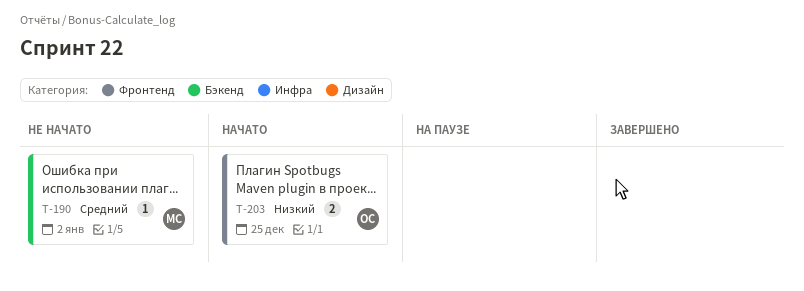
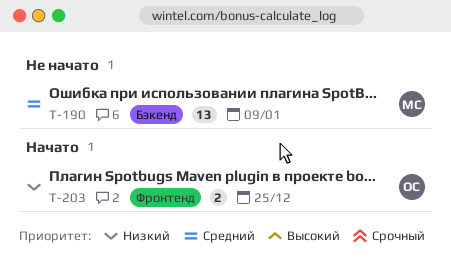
T-190, estimate: 1 -> 13
T-190, due: Jan 2 -> Jan 9

